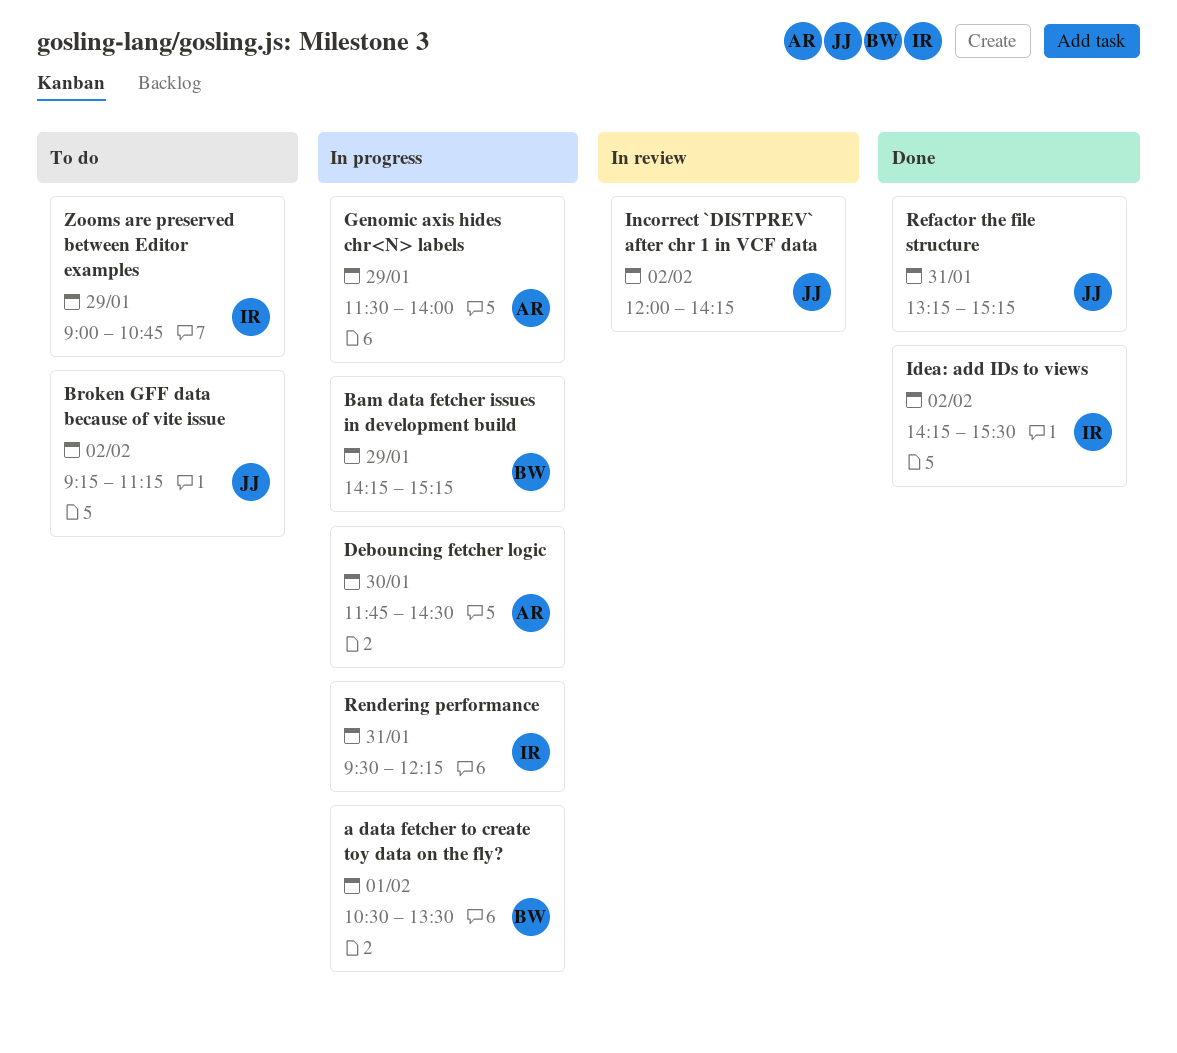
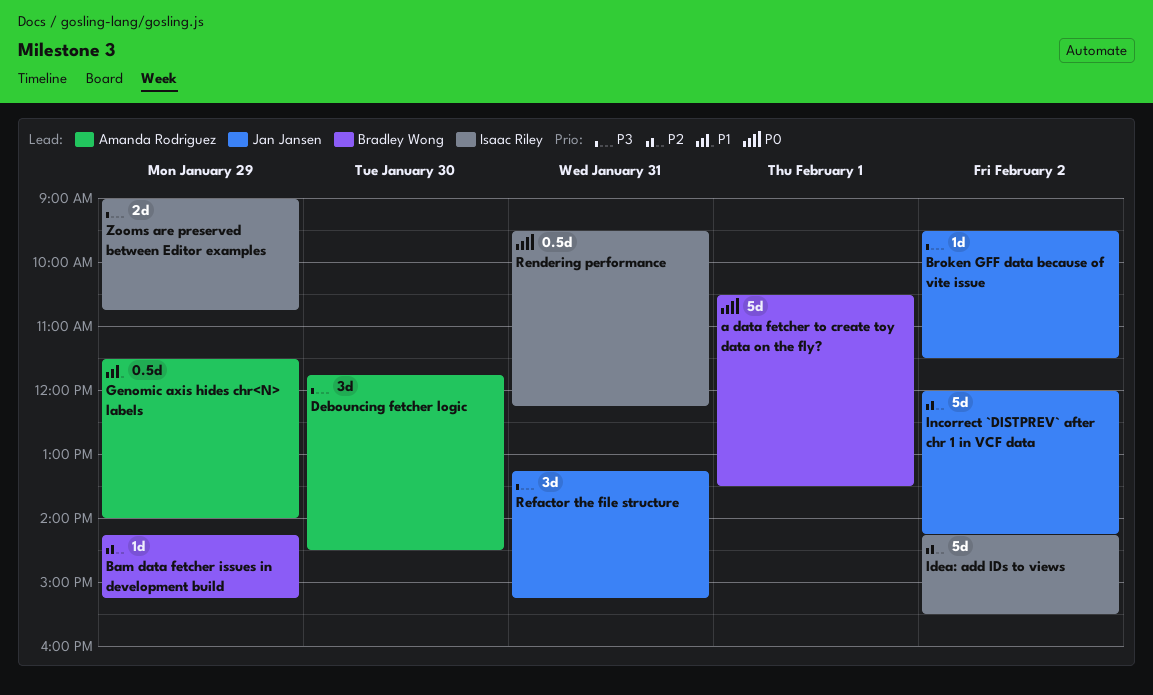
Broken GFF data because of vite issue, begins: 09:15 -> 09:30
Broken GFF data because of vite issue, ends: 11:15 -> 11:30

